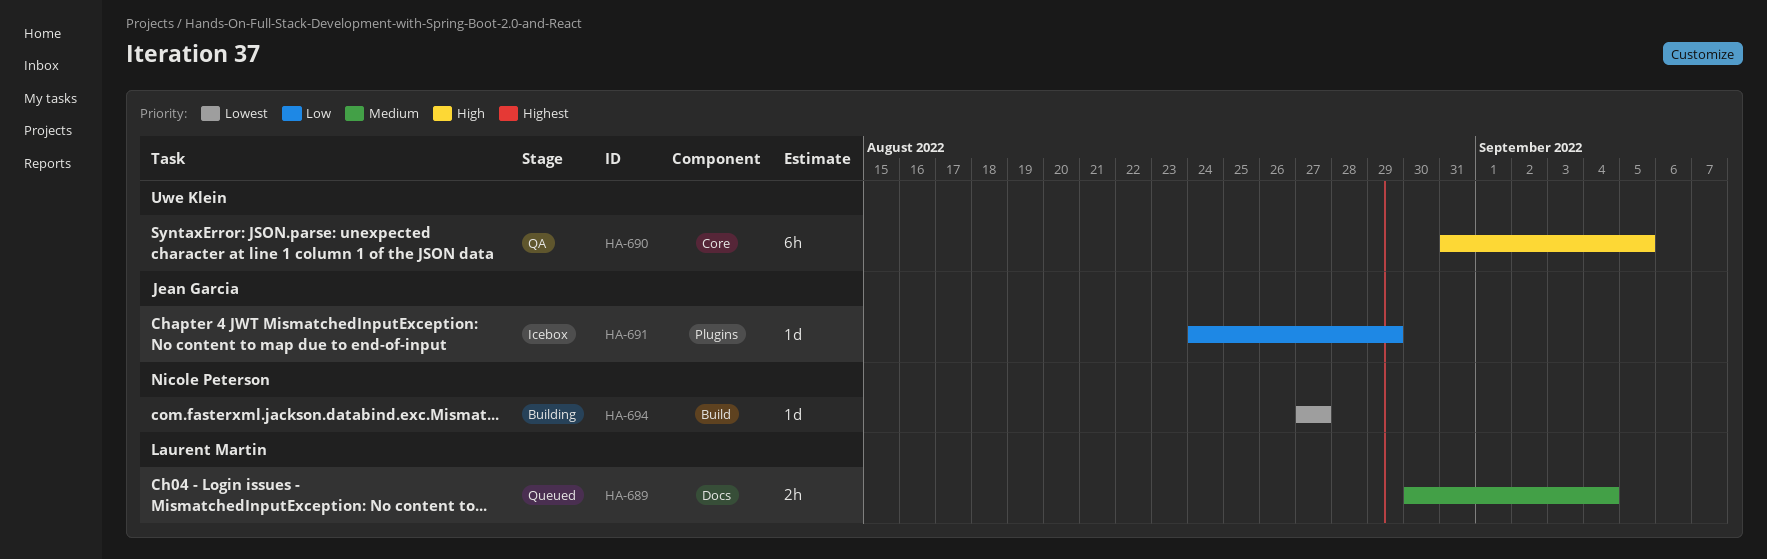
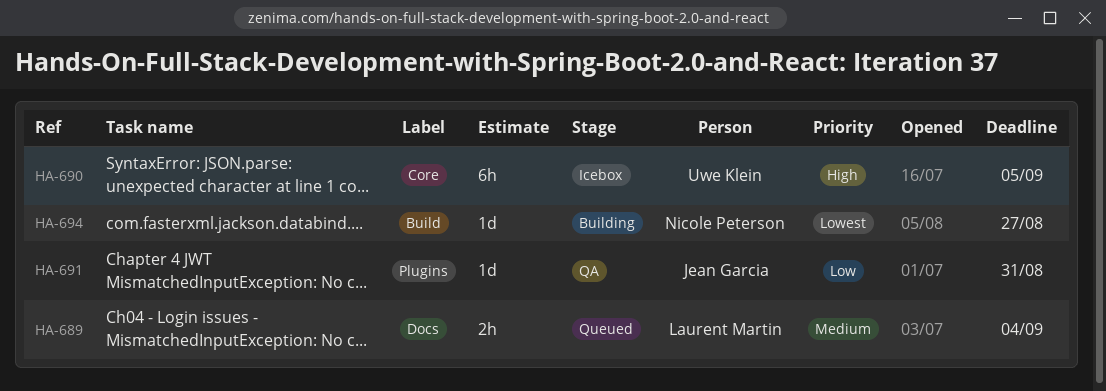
HA-690, status: QA -> Icebox
HA-691, status: Icebox -> QA
HA-691, due: Aug 29 -> Aug 31

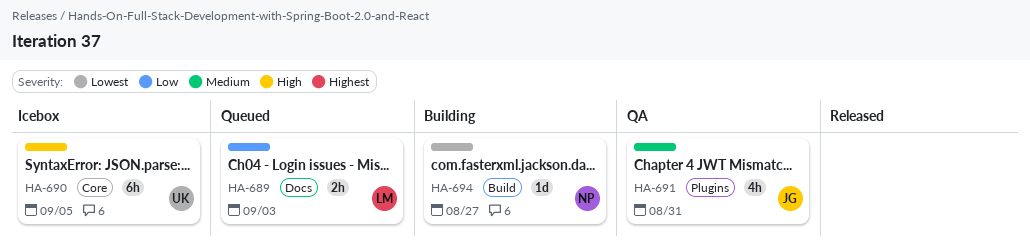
HA-689, priority: Medium -> Low
HA-689, due: Sep 4 -> Sep 3
HA-691, priority: Low -> Medium
HA-691, estimate: 1d -> 4h

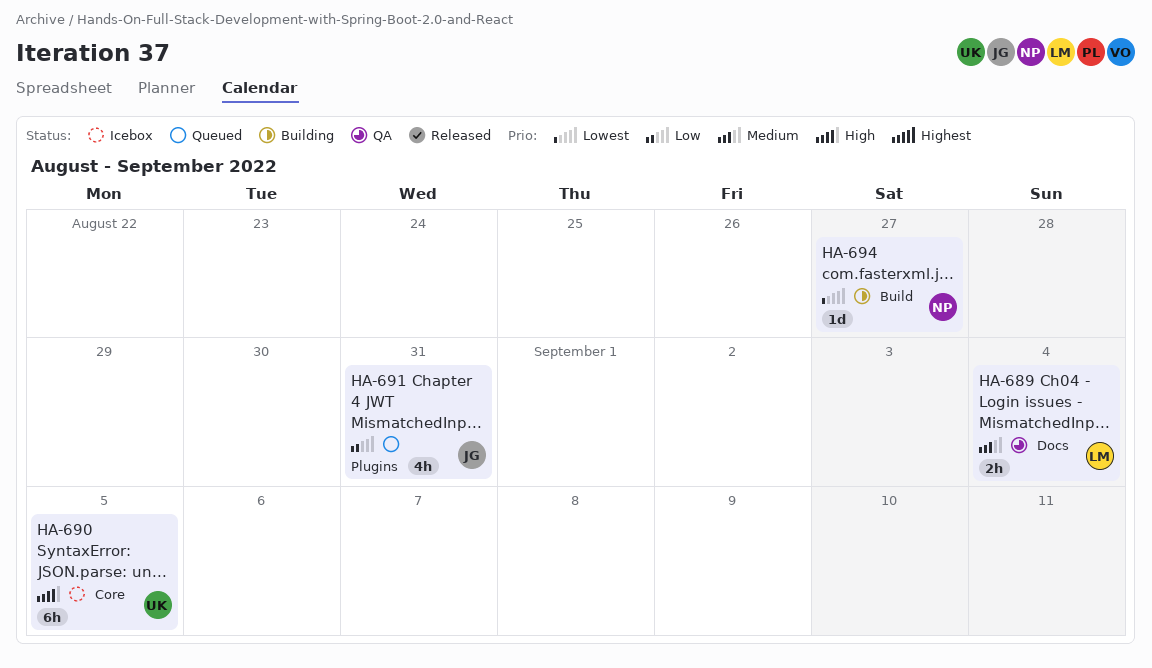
HA-689, status: Queued -> QA
HA-689, priority: Low -> Medium
HA-689, due: Sep 3 -> Sep 4
HA-691, status: QA -> Queued
HA-691, priority: Medium -> Low

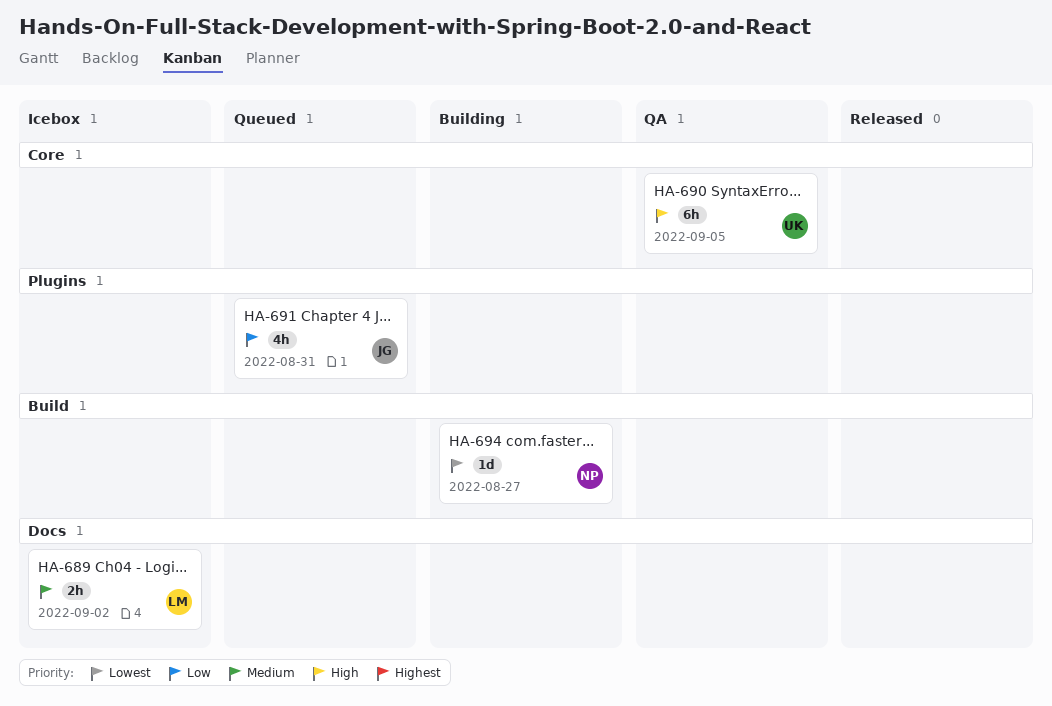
HA-689, status: QA -> Icebox
HA-689, due: Sep 4 -> Sep 2
HA-690, status: Icebox -> QA

